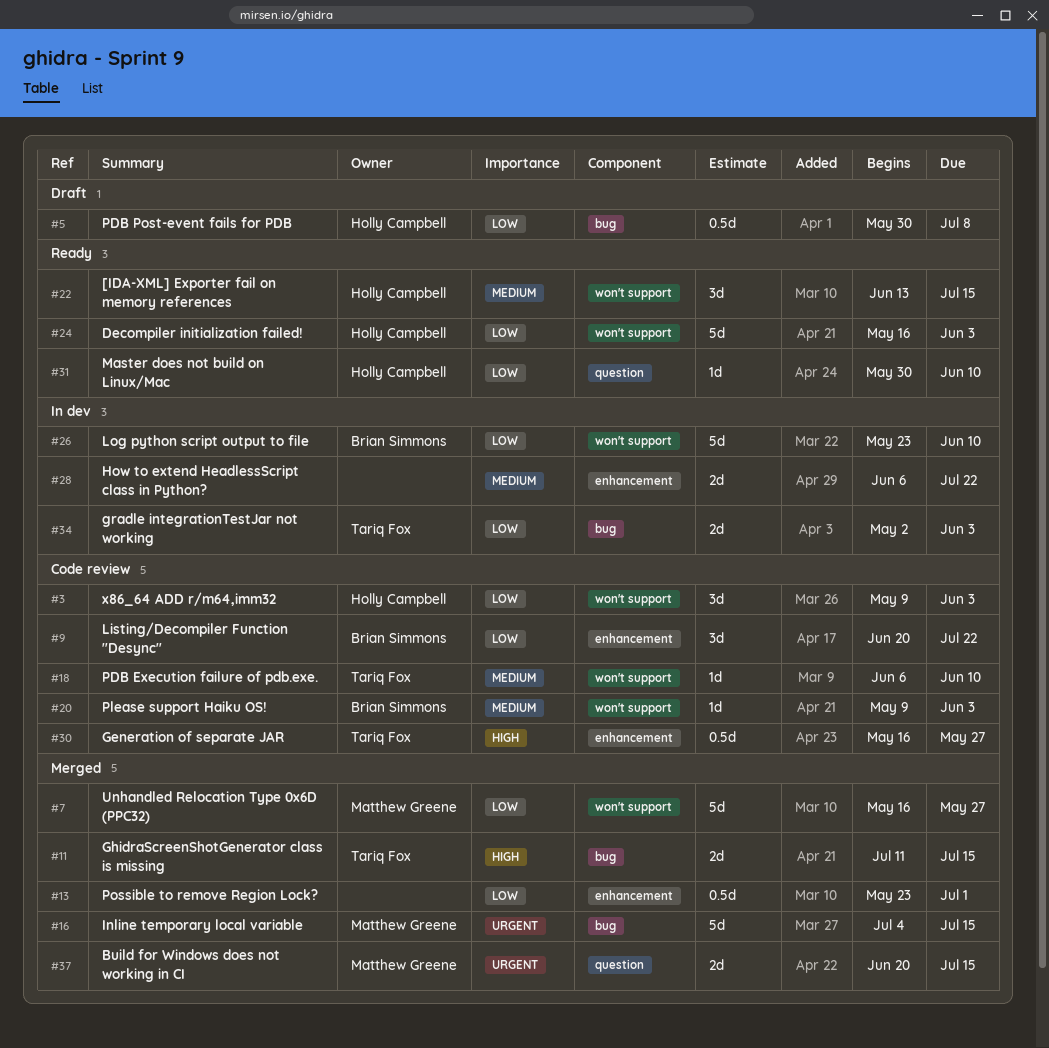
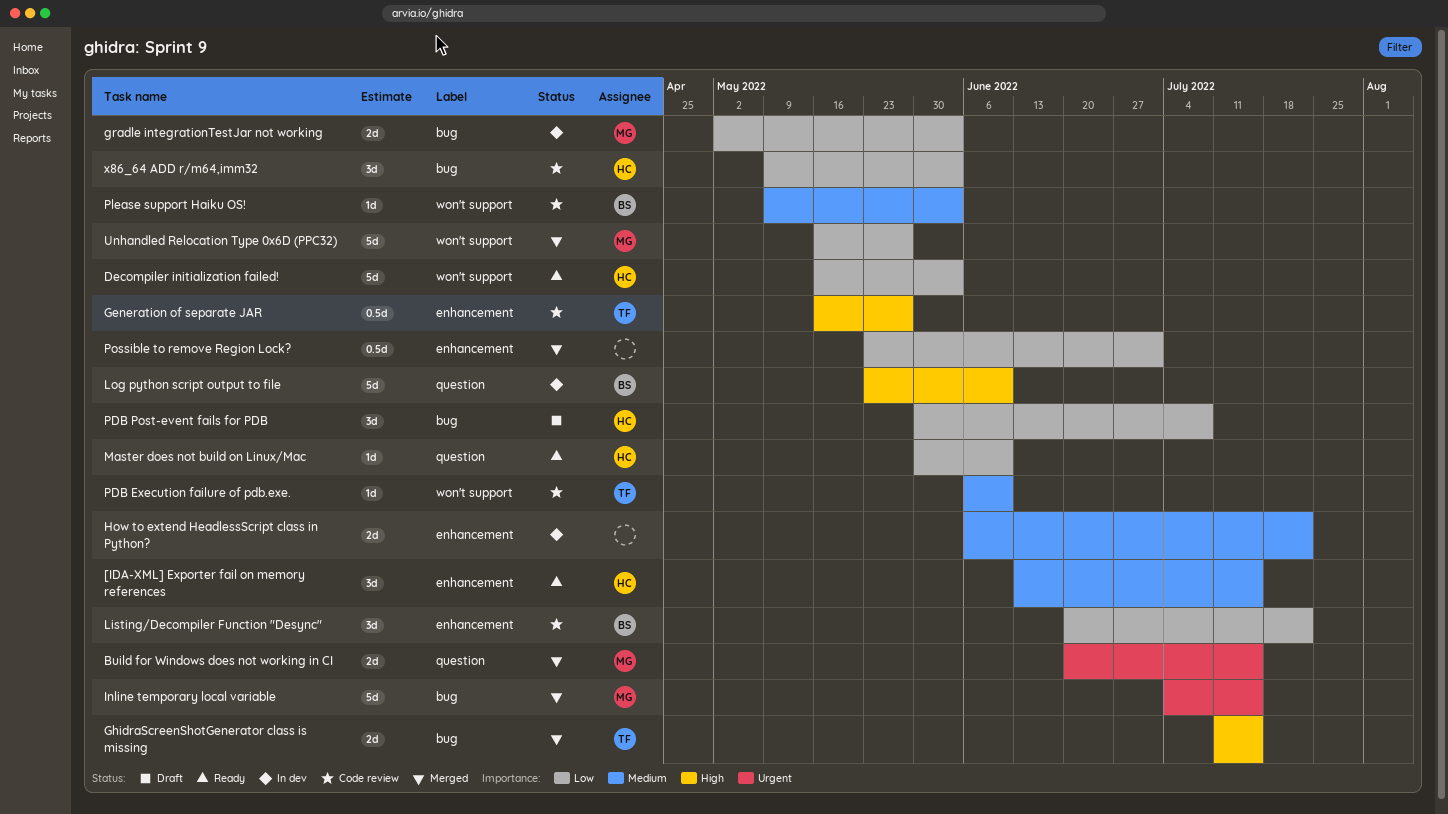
[IDA-XML] Exporter fail on memory references, label: won't support -> enhancement
gradle integrationTestJar not working, owner: Tariq Fox -> Matthew Greene
Log python script output to file, priority: Low -> High
Log python script output to file, label: won't support -> question
PDB Post-event fails for PDB, estimate: 0.5d -> 3d
x86_64 ADD r/m64,imm32, label: won't support -> bug

